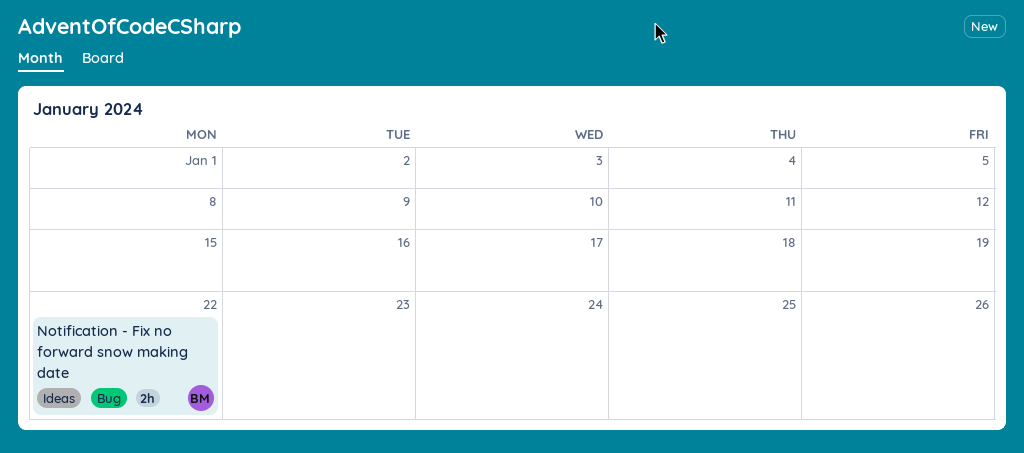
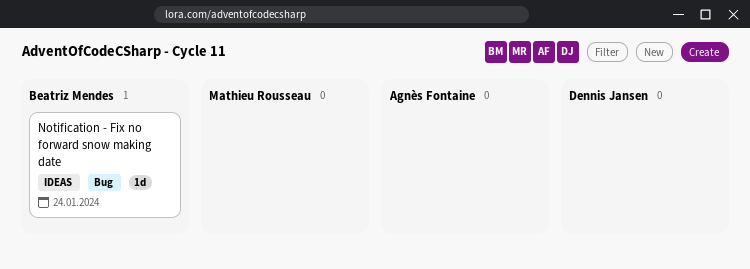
Notification - Fix no forward snow making date, estimate: 2h -> 1d
Notification - Fix no forward snow making date, due: Jan 22 -> Jan 24

